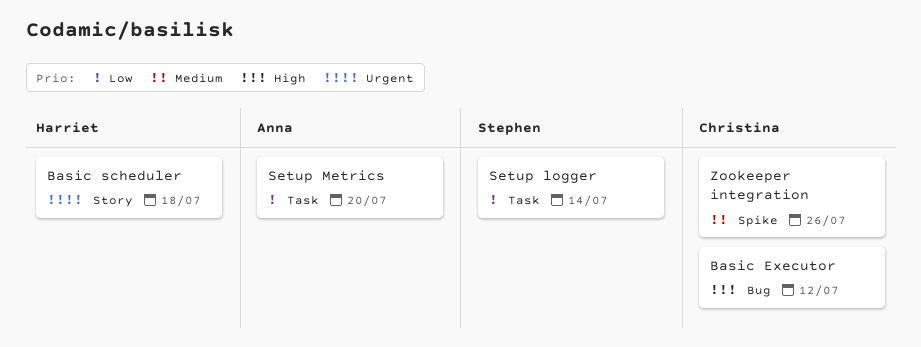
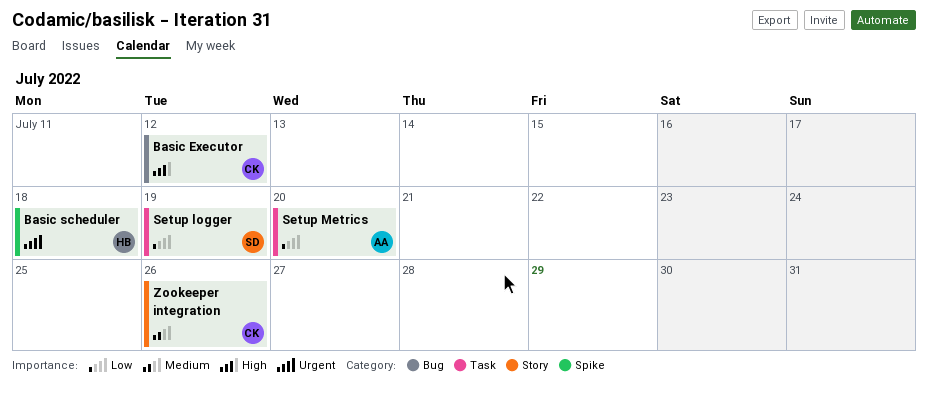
Basic scheduler, label: Story -> Spike
Setup logger, due: Jul 14 -> Jul 19
Zookeeper integration, label: Spike -> Story

